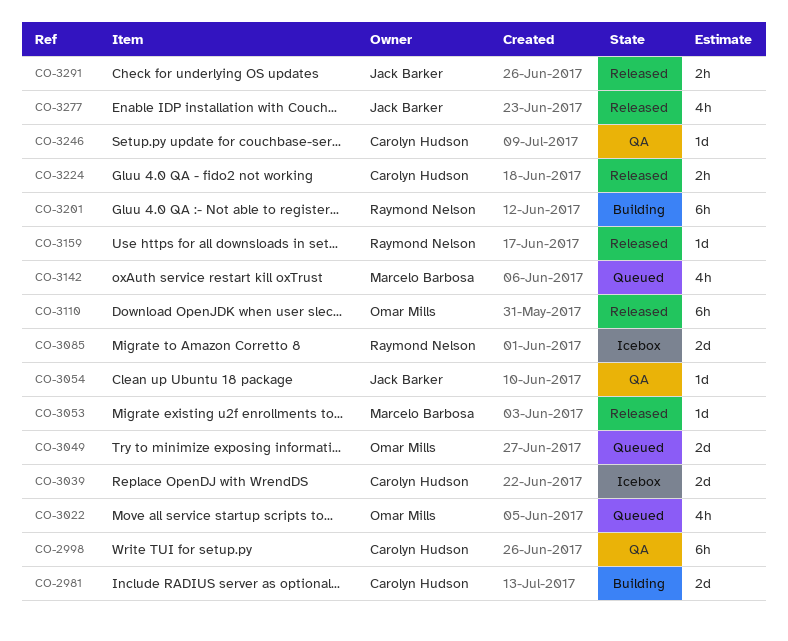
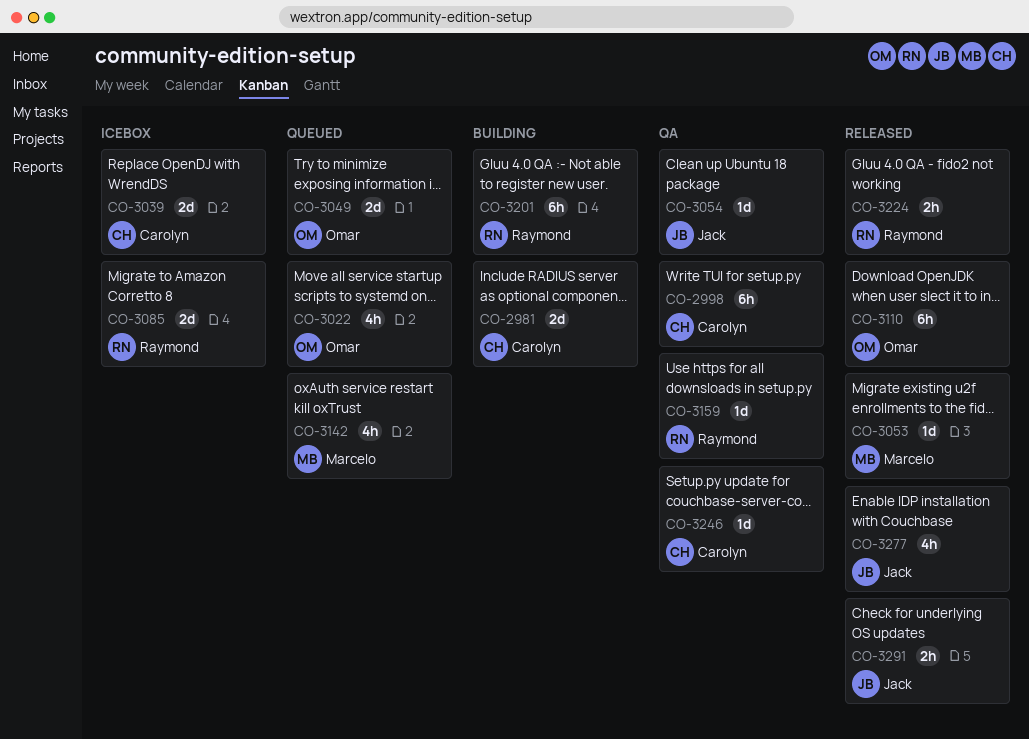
CO-3159, status: Released -> QA
CO-3224, owner: Carolyn Hudson -> Raymond Nelson

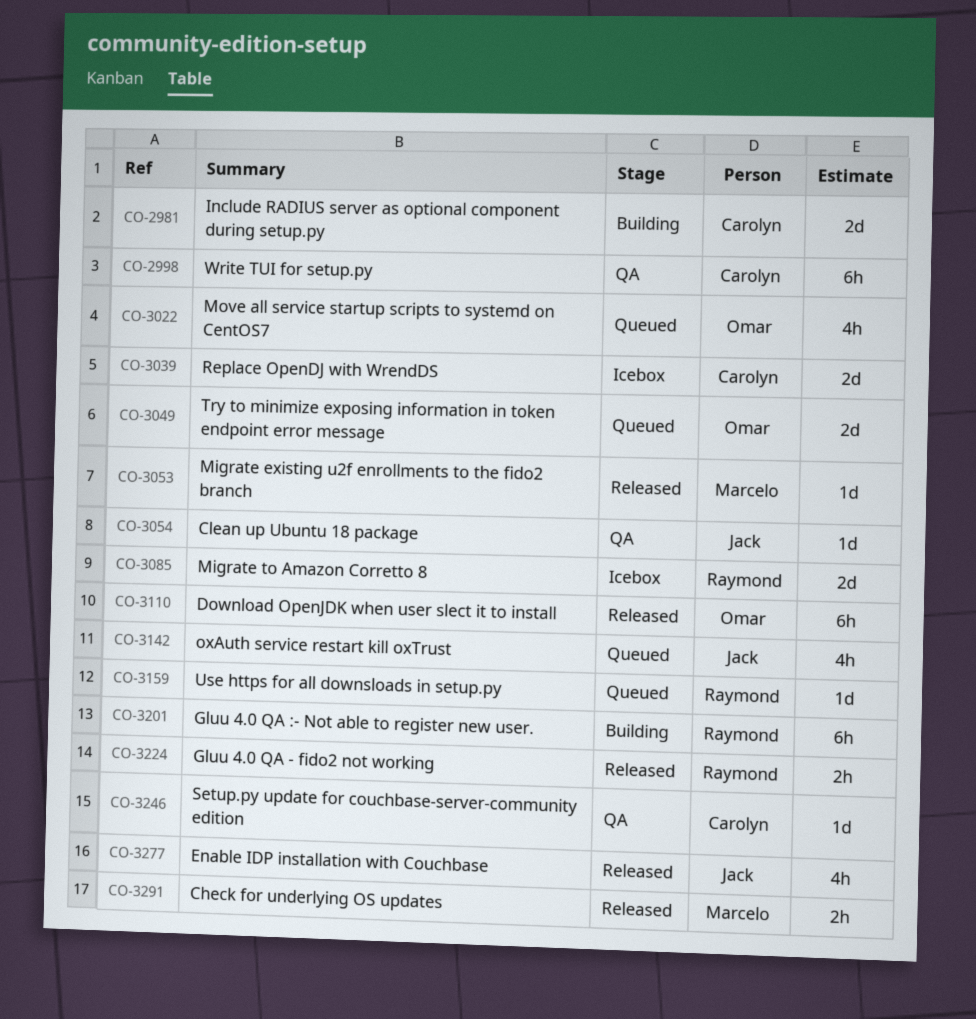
CO-3142, owner: Marcelo -> Jack
CO-3159, status: QA -> Queued
CO-3291, owner: Jack -> Marcelo

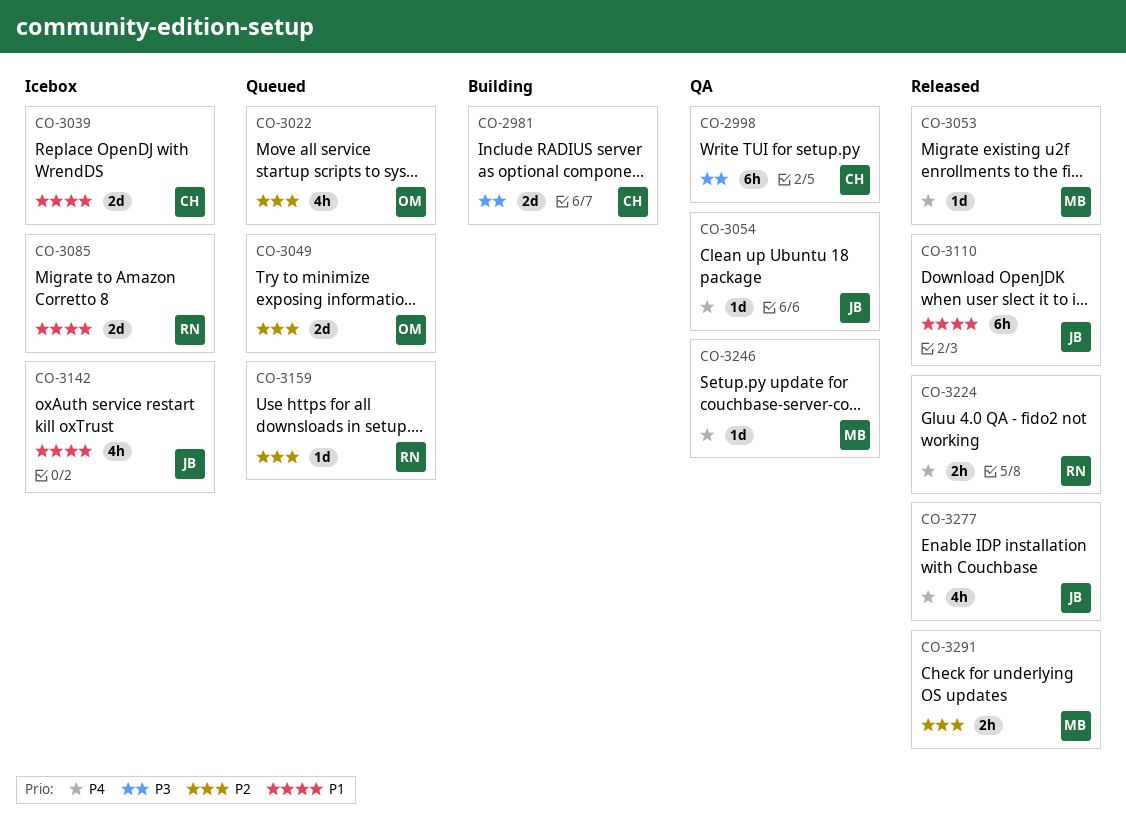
CO-3110, owner: Omar -> Jack
CO-3142, status: Queued -> Icebox
CO-3201: present -> none
CO-3246, owner: Carolyn -> Marcelo

